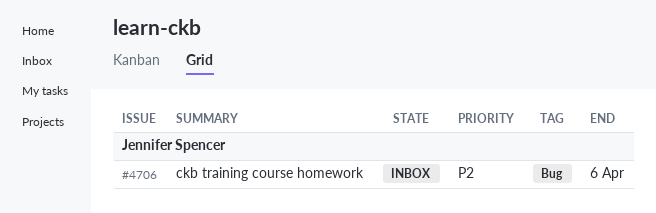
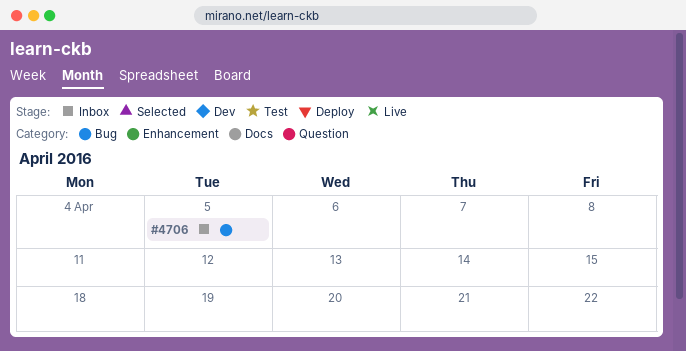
#4706, due: Apr 6 -> Apr 5

